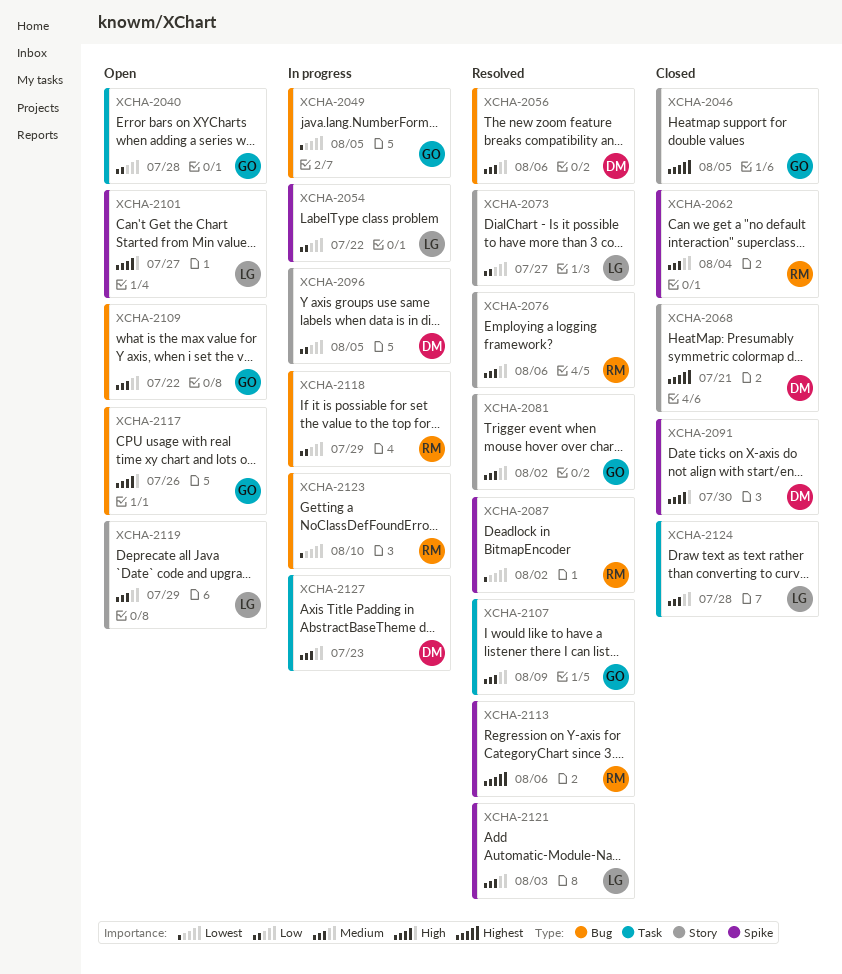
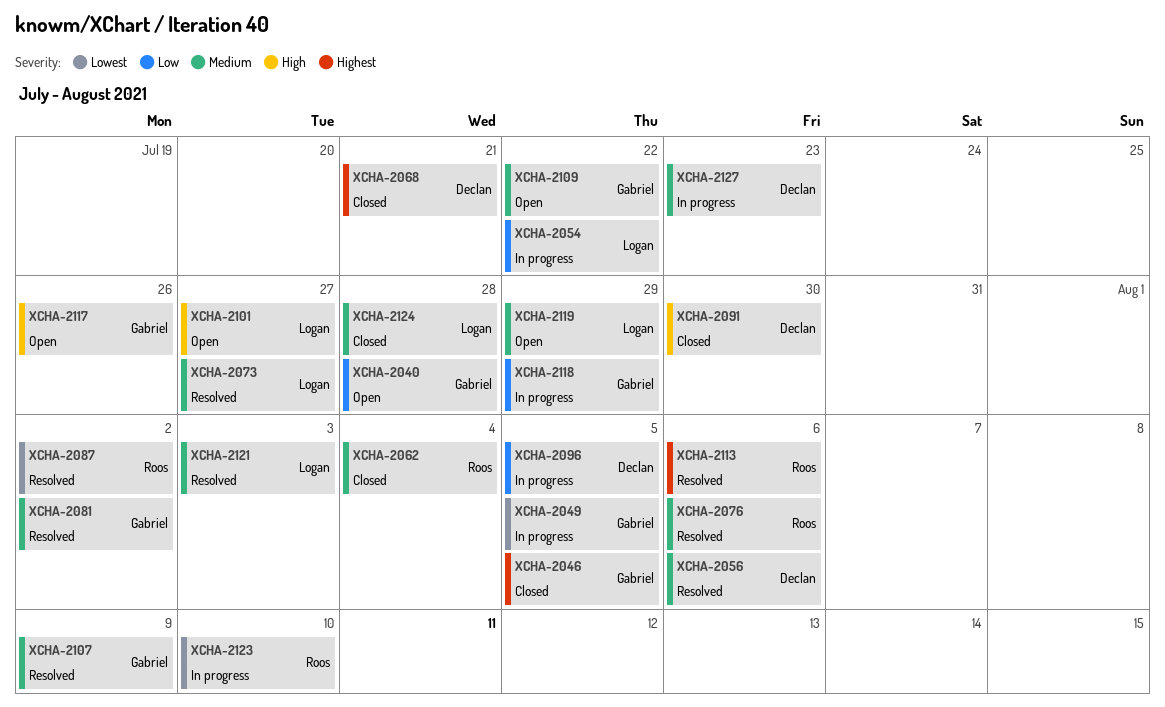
XCHA-2073, priority: Low -> Medium
XCHA-2118, owner: Roos -> Gabriel

